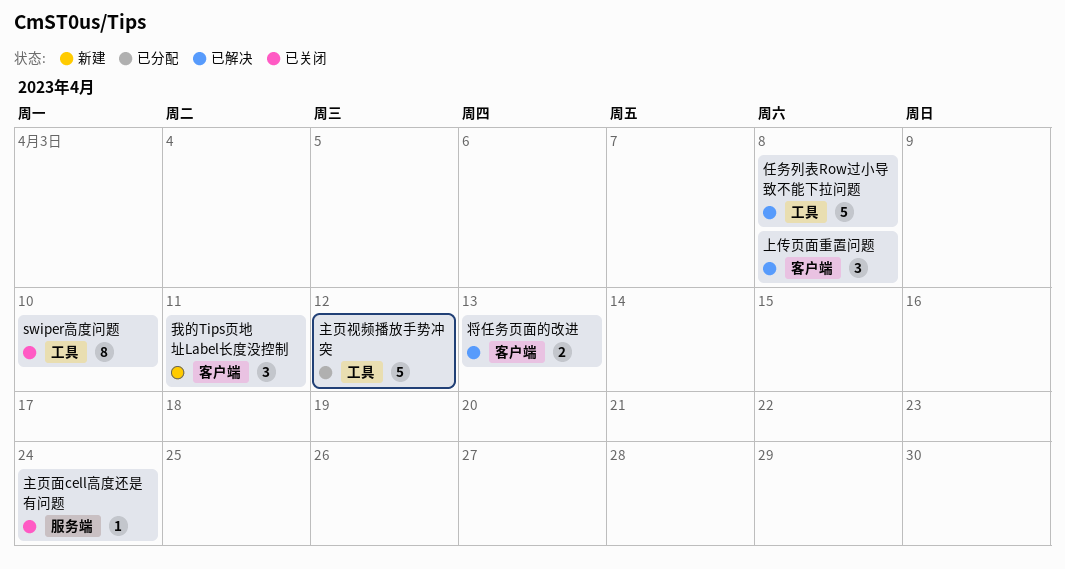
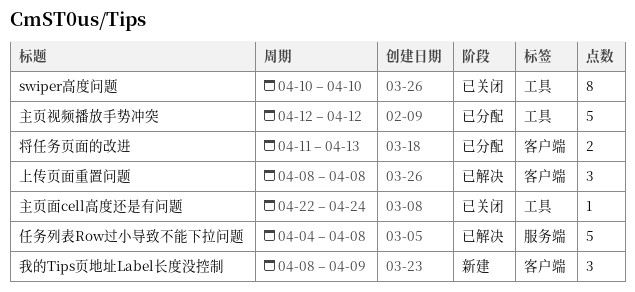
主页面cell高度还是有问题, label: 服务端 -> 工具
任务列表Row过小导致不能下拉问题, label: 工具 -> 服务端
将任务页面的改进, status: 已解决 -> 已分配
我的Tips页地址Label长度没控制, due: Apr 11 -> Apr 9

